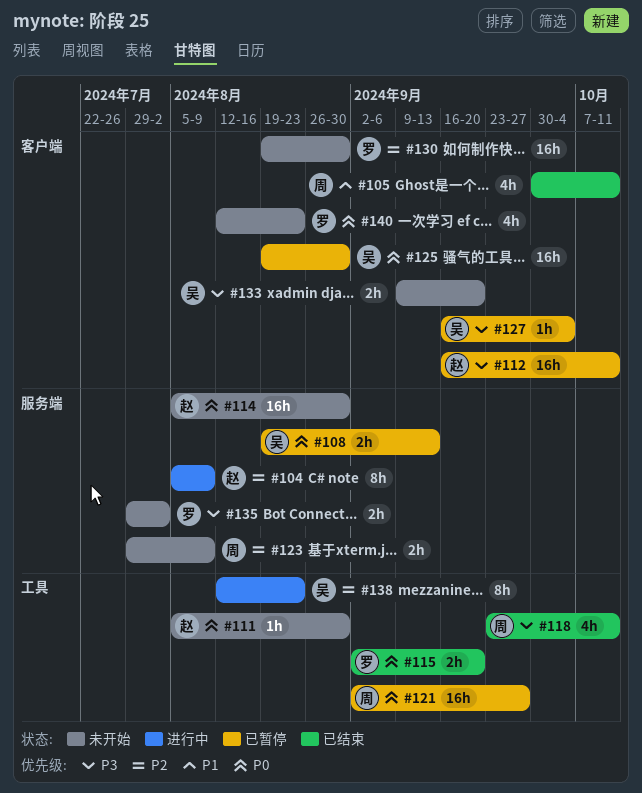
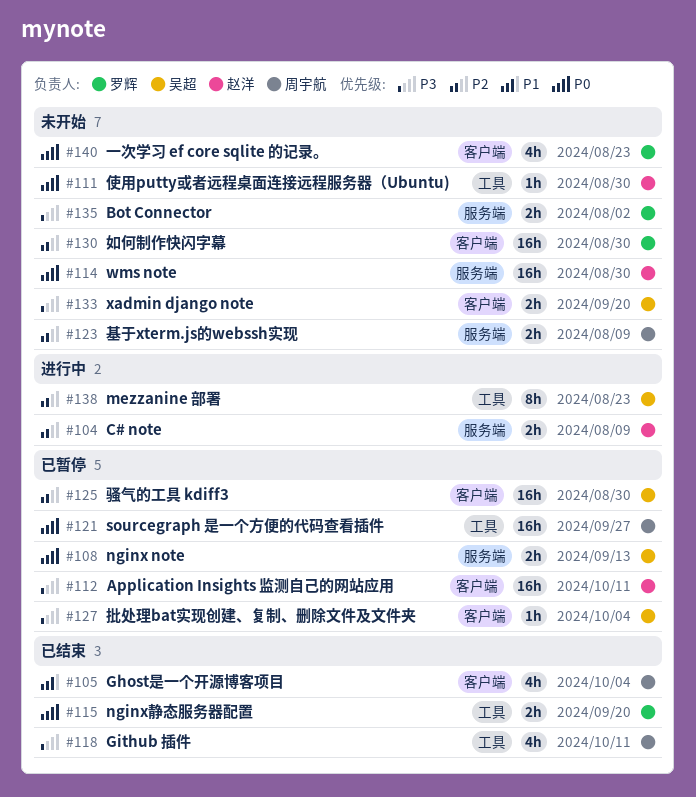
#104, estimate: 8h -> 2h
#105, due: Oct 11 -> Oct 4
#125, priority: P0 -> P2

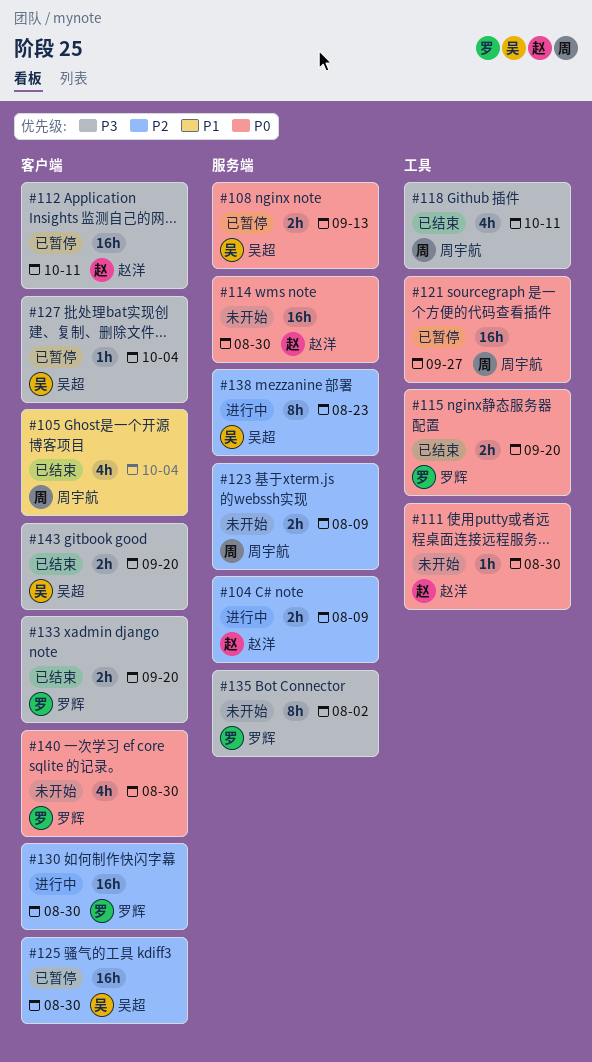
#130, status: 未开始 -> 进行中
#133, status: 未开始 -> 已结束
#133, owner: 吴超 -> 罗辉
#135, estimate: 2h -> 8h
#138, label: 工具 -> 服务端
#140, due: Aug 23 -> Aug 30
#143: none -> present

